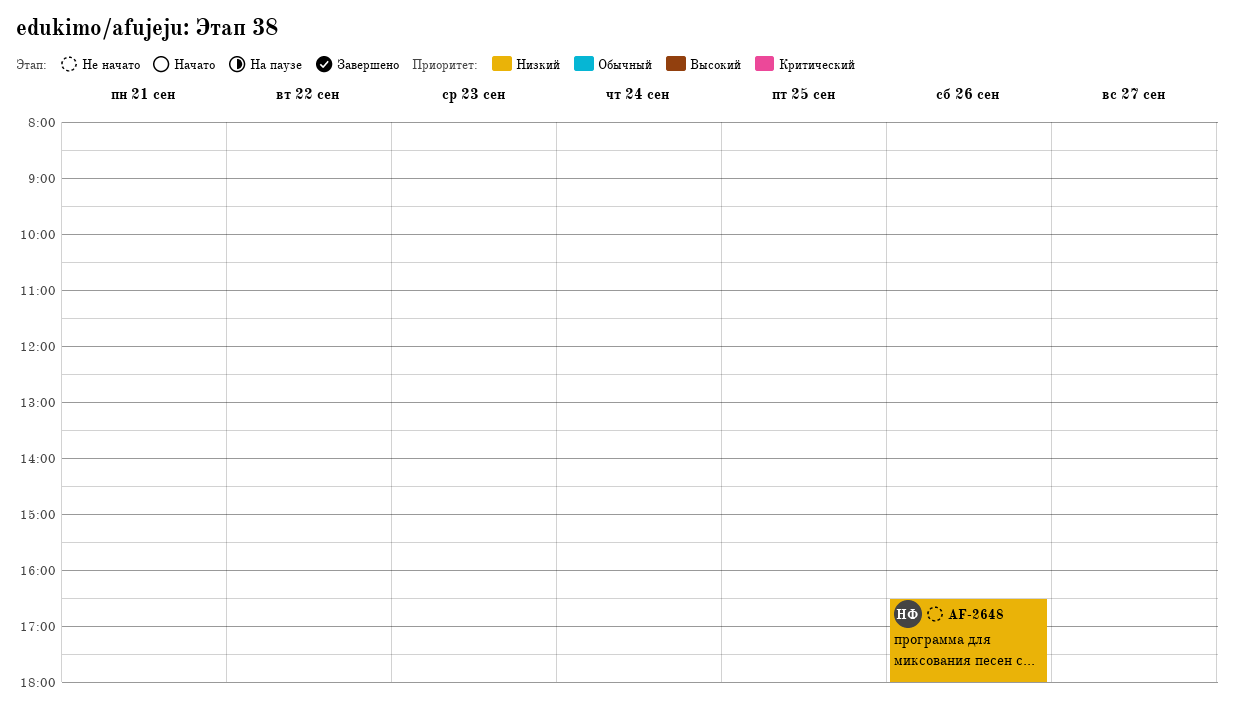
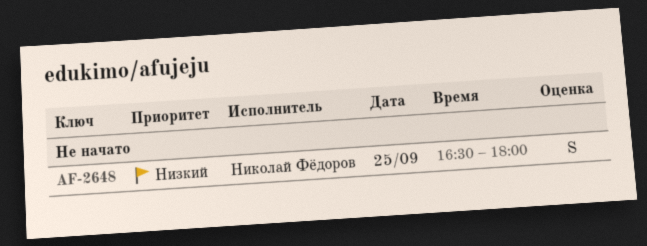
AF-2648, day: Sep 26 -> Sep 25

